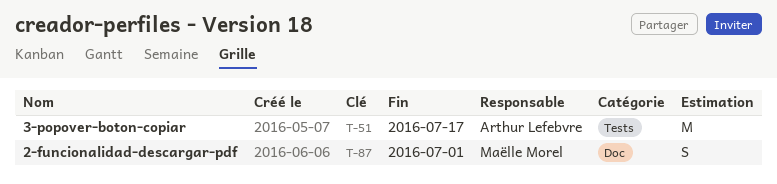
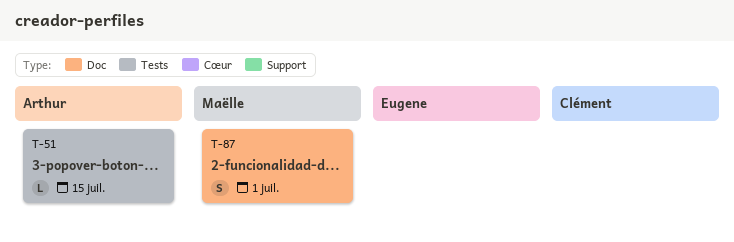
T-51, estimate: M -> L
T-51, due: Jul 17 -> Jul 15

